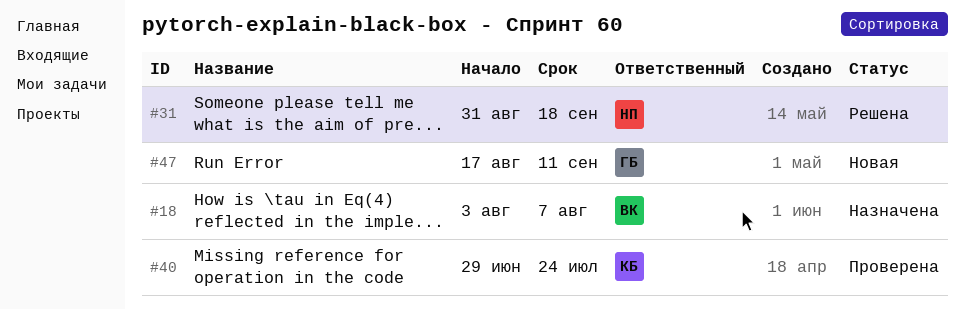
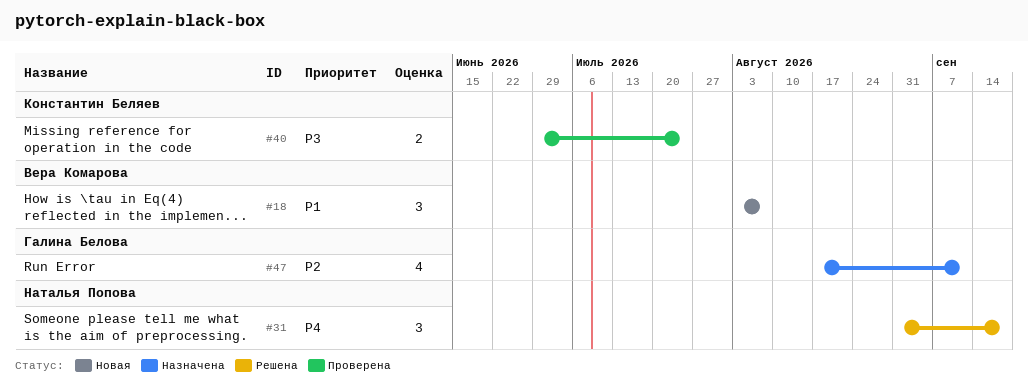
#18, status: Назначена -> Новая
#47, status: Новая -> Назначена

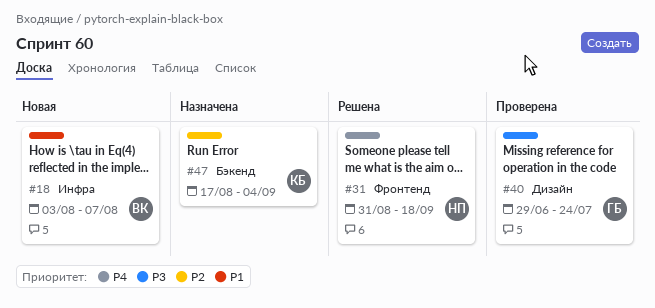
#40, owner: Константин Беляев -> Галина Белова
#47, owner: Галина Белова -> Константин Беляев
#47, due: Sep 11 -> Sep 4

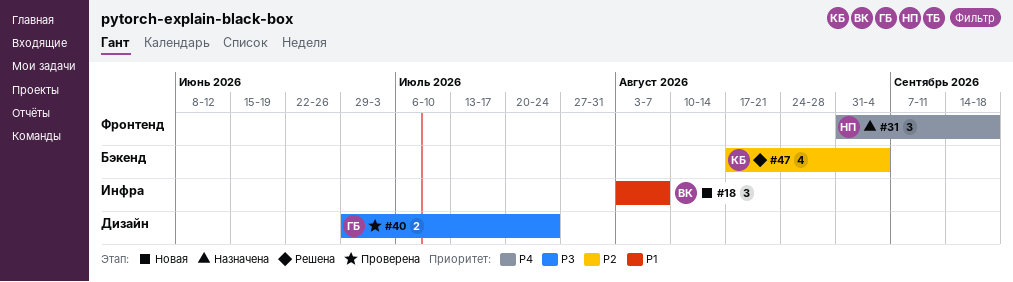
#31, status: Решена -> Назначена
#47, status: Назначена -> Решена

